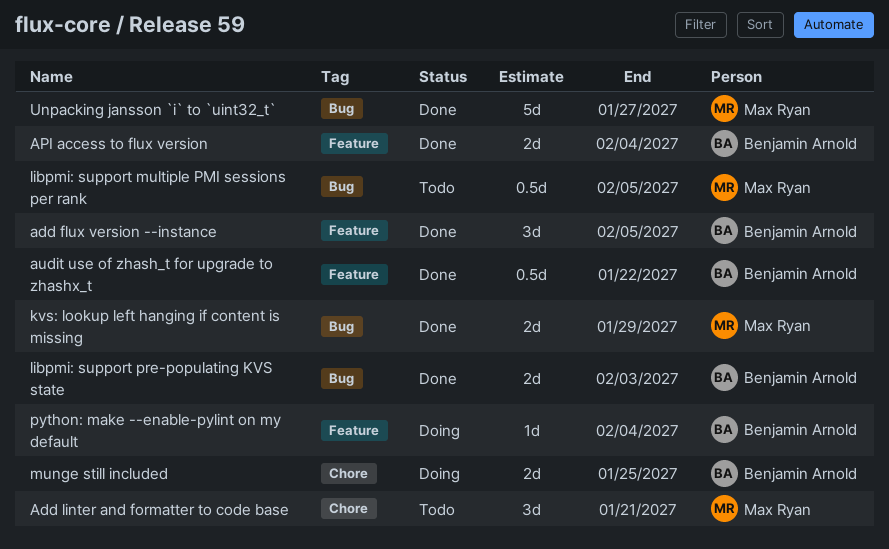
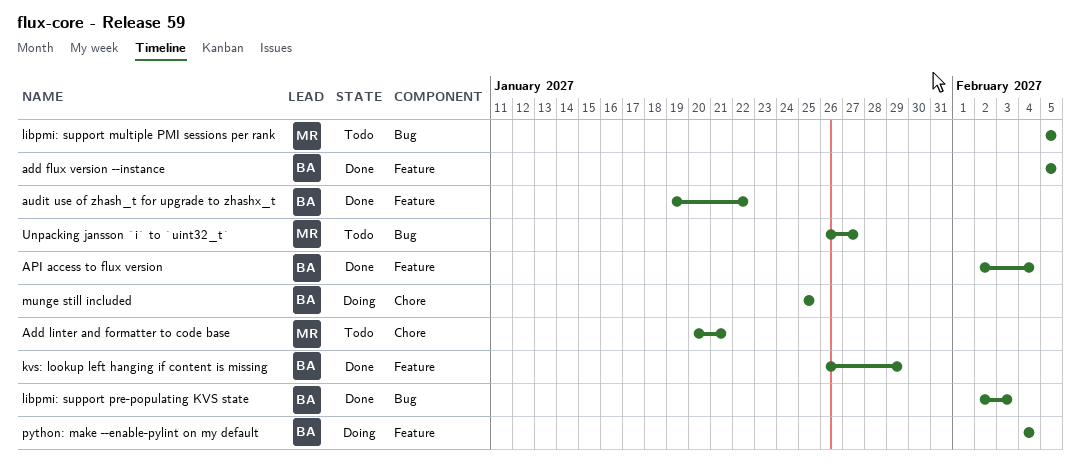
kvs: lookup left hanging if content is missing, owner: Max Ryan -> Benjamin Arnold
kvs: lookup left hanging if content is missing, label: Bug -> Feature
Unpacking jansson `i` to `uint32_t`, status: Done -> Todo

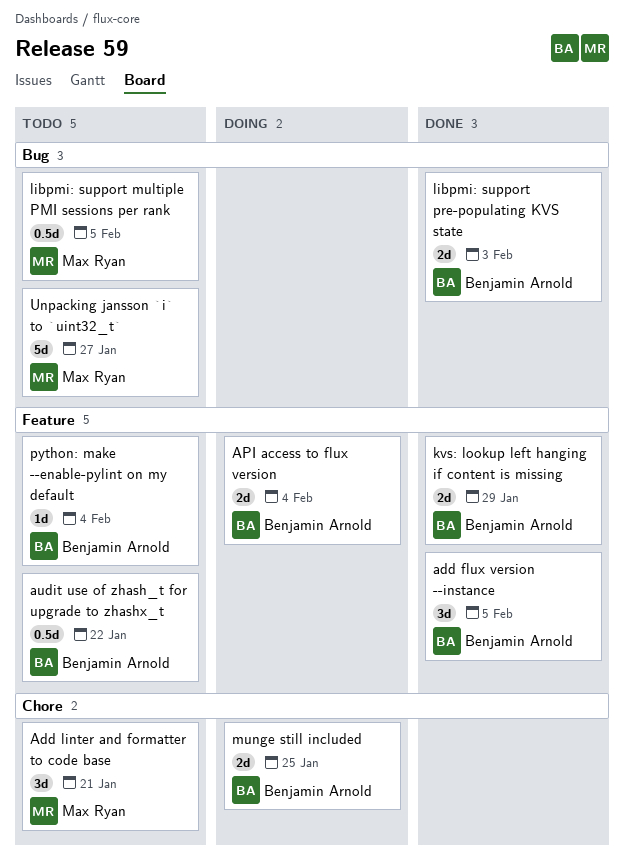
API access to flux version, status: Done -> Doing
audit use of zhash_t for upgrade to zhashx_t, status: Done -> Todo
python: make --enable-pylint on my default, status: Doing -> Todo

